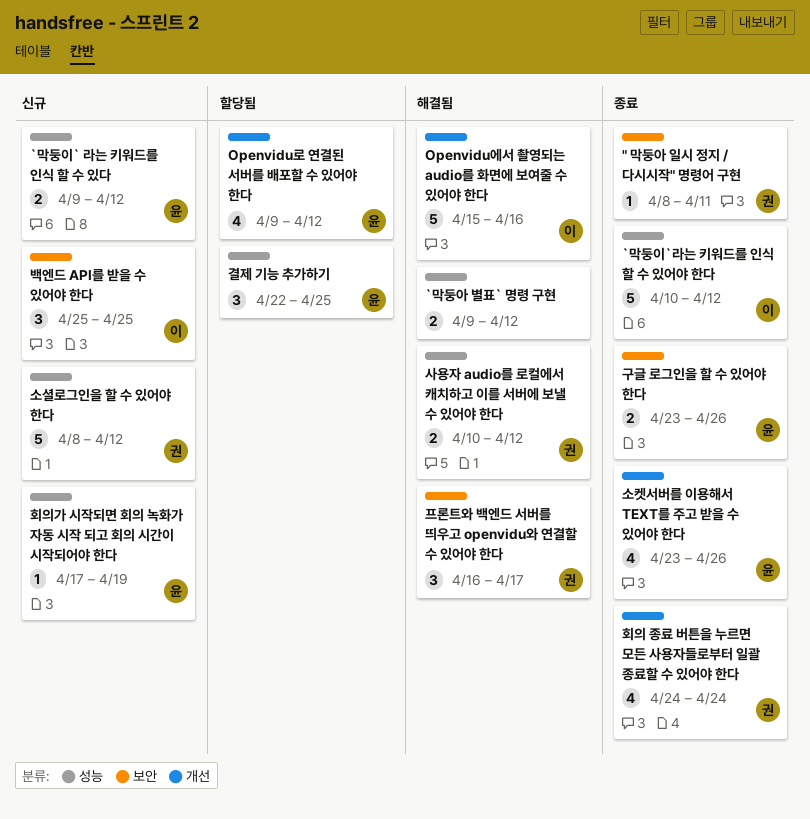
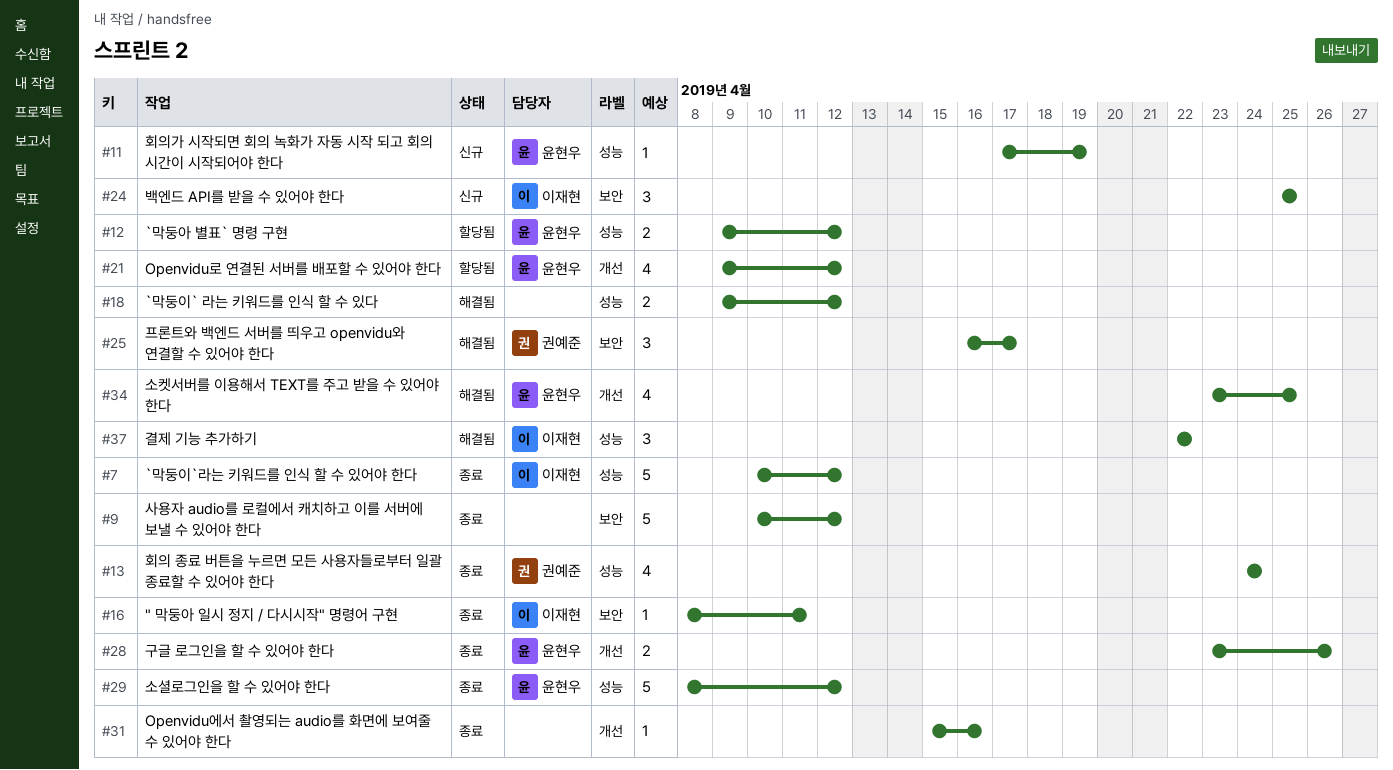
" 막둥아 일시 정지 / 다시시작" 명령어 구현, owner: 권예준 -> 이재현
`막둥아 별표` 명령 구현, status: 해결됨 -> 할당됨
`막둥아 별표` 명령 구현, owner: none -> 윤현우
`막둥이` 라는 키워드를 인식 할 수 있다, status: 신규 -> 해결됨
`막둥이` 라는 키워드를 인식 할 수 있다, owner: 윤현우 -> none
Openvidu에서 촬영되는 audio를 화면에 보여줄 수 있어야 한다, status: 해결됨 -> 종료
Openvidu에서 촬영되는 audio를 화면에 보여줄 수 있어야 한다, owner: 이재현 -> none
Openvidu에서 촬영되는 audio를 화면에 보여줄 수 있어야 한다, estimate: 5 -> 1
결제 기능 추가하기, status: 할당됨 -> 해결됨
결제 기능 추가하기, owner: 윤현우 -> 이재현
결제 기능 추가하기, due: Apr 25 -> Apr 22
구글 로그인을 할 수 있어야 한다, label: 보안 -> 개선
사용자 audio를 로컬에서 캐치하고 이를 서버에 보낼 수 있어야 한다, status: 해결됨 -> 종료
사용자 audio를 로컬에서 캐치하고 이를 서버에 보낼 수 있어야 한다, owner: 권예준 -> none
사용자 audio를 로컬에서 캐치하고 이를 서버에 보낼 수 있어야 한다, label: 성능 -> 보안
사용자 audio를 로컬에서 캐치하고 이를 서버에 보낼 수 있어야 한다, estimate: 2 -> 5
소셜로그인을 할 수 있어야 한다, status: 신규 -> 종료
소셜로그인을 할 수 있어야 한다, owner: 권예준 -> 윤현우
소켓서버를 이용해서 TEXT를 주고 받을 수 있어야 한다, status: 종료 -> 해결됨
소켓서버를 이용해서 TEXT를 주고 받을 수 있어야 한다, due: Apr 26 -> Apr 25
회의 종료 버튼을 누르면 모든 사용자들로부터 일괄 종료할 수 있어야 한다, label: 개선 -> 성능

